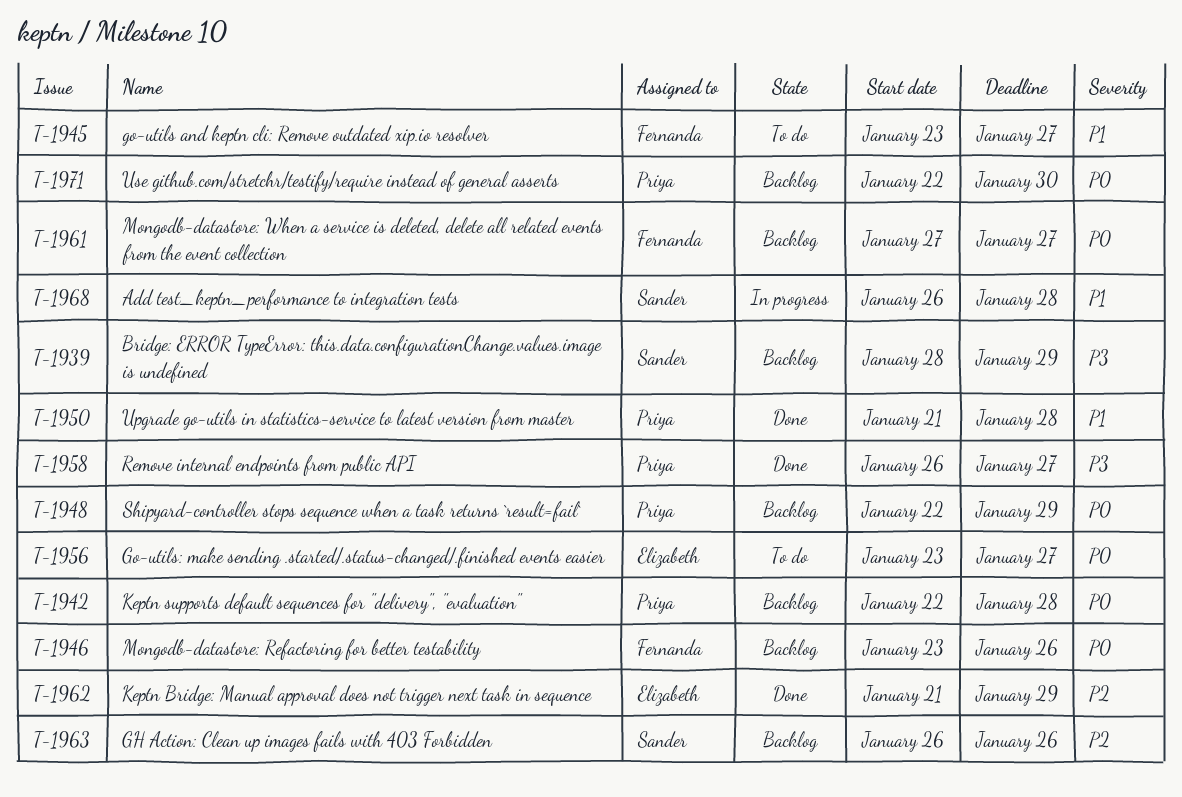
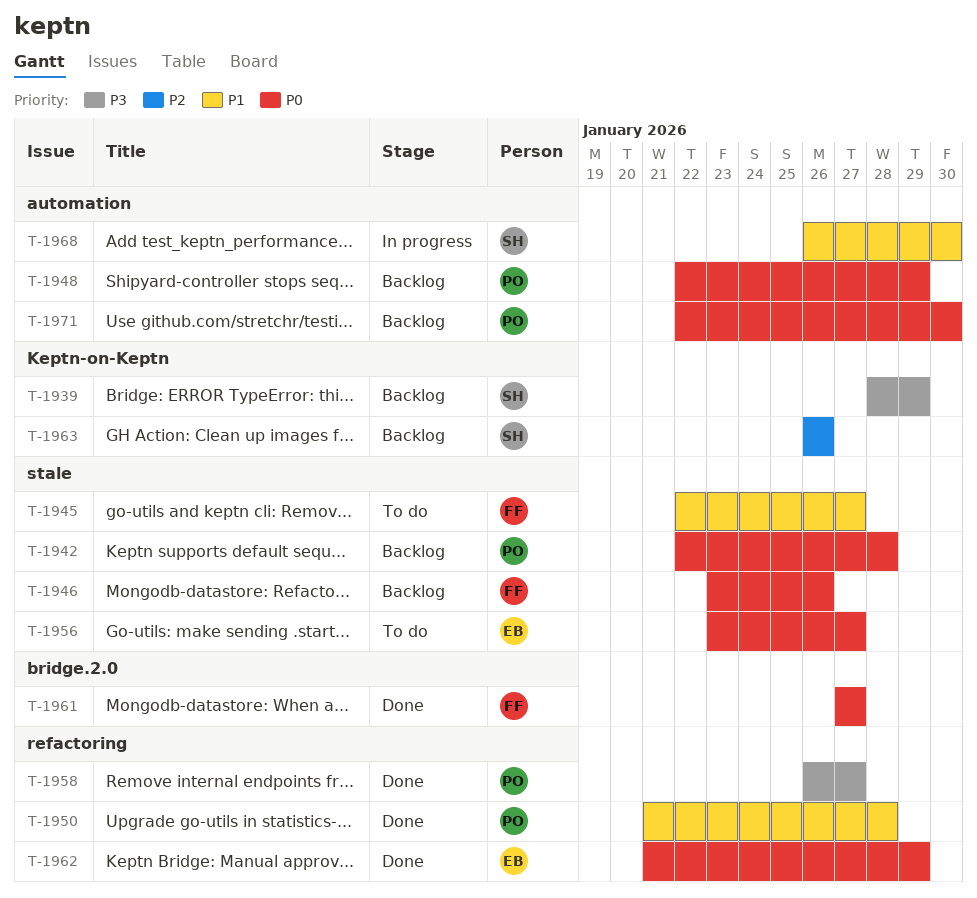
T-1945, start: Jan 23 -> Jan 22
T-1961, status: Backlog -> Done
T-1962, priority: P2 -> P0
T-1968, due: Jan 28 -> Jan 30

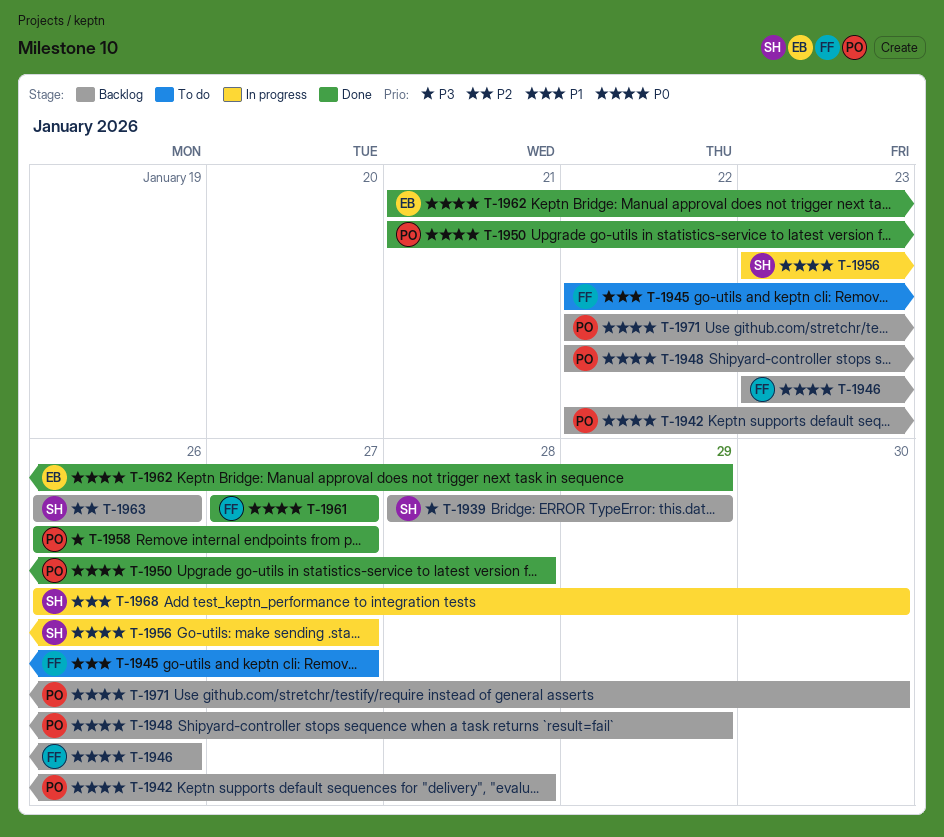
T-1950, priority: P1 -> P0
T-1956, status: To do -> In progress
T-1956, owner: EB -> SH

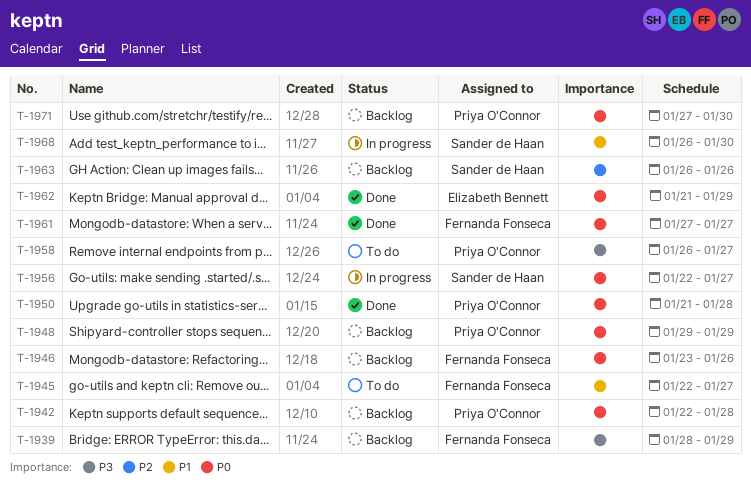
T-1939, owner: Sander de Haan -> Fernanda Fonseca
T-1948, start: Jan 22 -> Jan 29
T-1956, start: Jan 23 -> Jan 22
T-1958, status: Done -> To do
T-1971, start: Jan 22 -> Jan 27

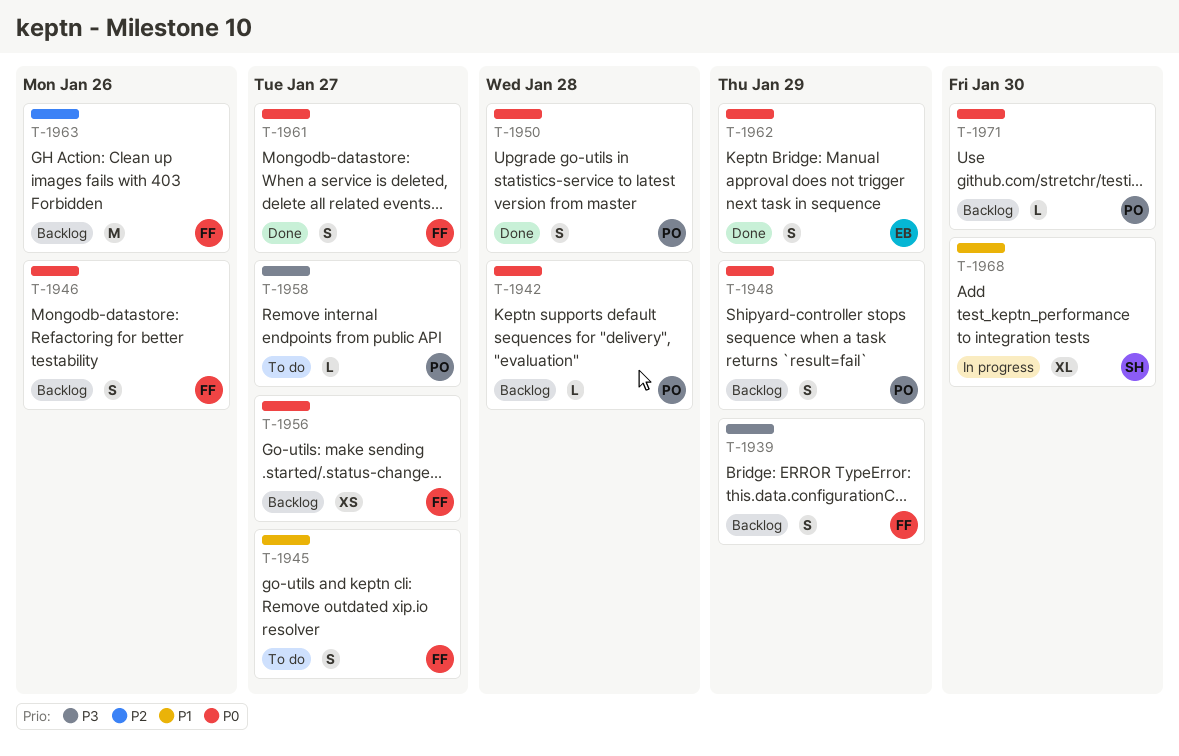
T-1956, status: In progress -> Backlog
T-1956, owner: Sander de Haan -> Fernanda Fonseca
T-1963, owner: Sander de Haan -> Fernanda Fonseca

